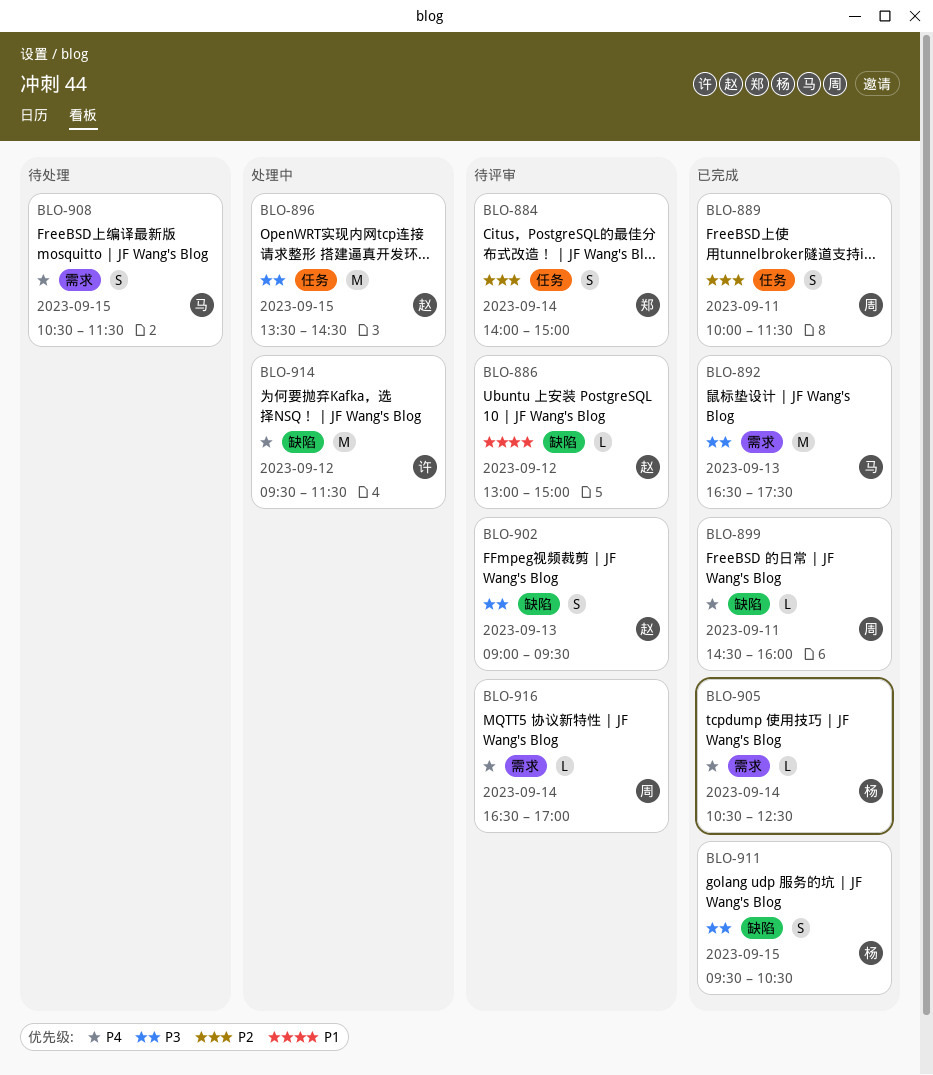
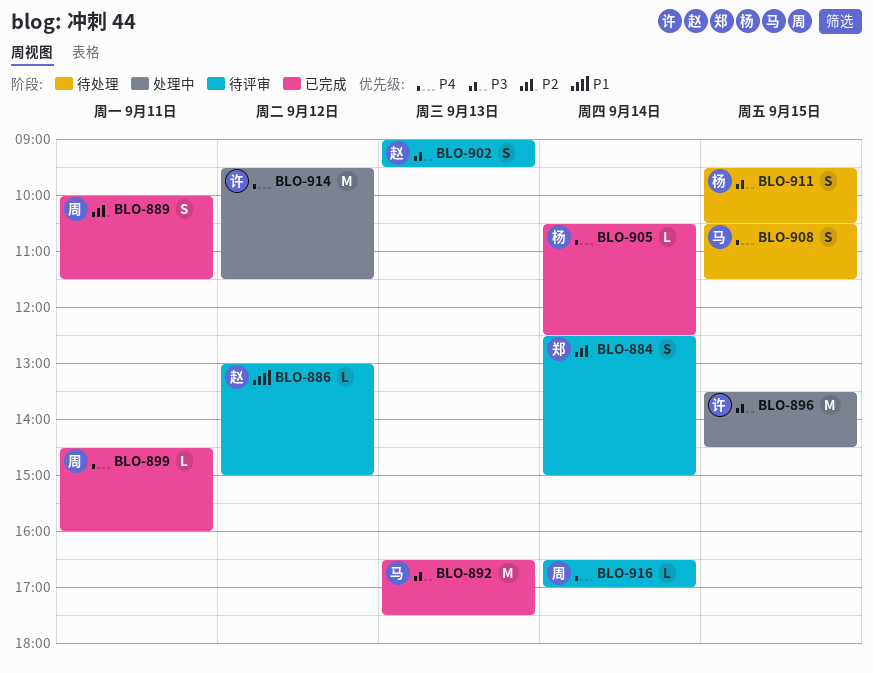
BLO-884, begins: 14:00 -> 12:30
BLO-896, owner: 赵 -> 许
BLO-911, status: 已完成 -> 待处理

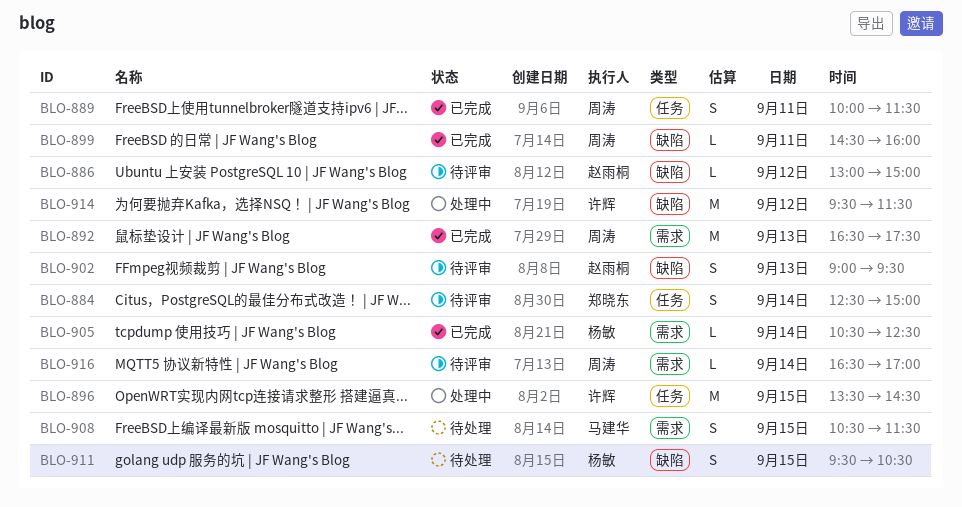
BLO-892, owner: 马建华 -> 周涛

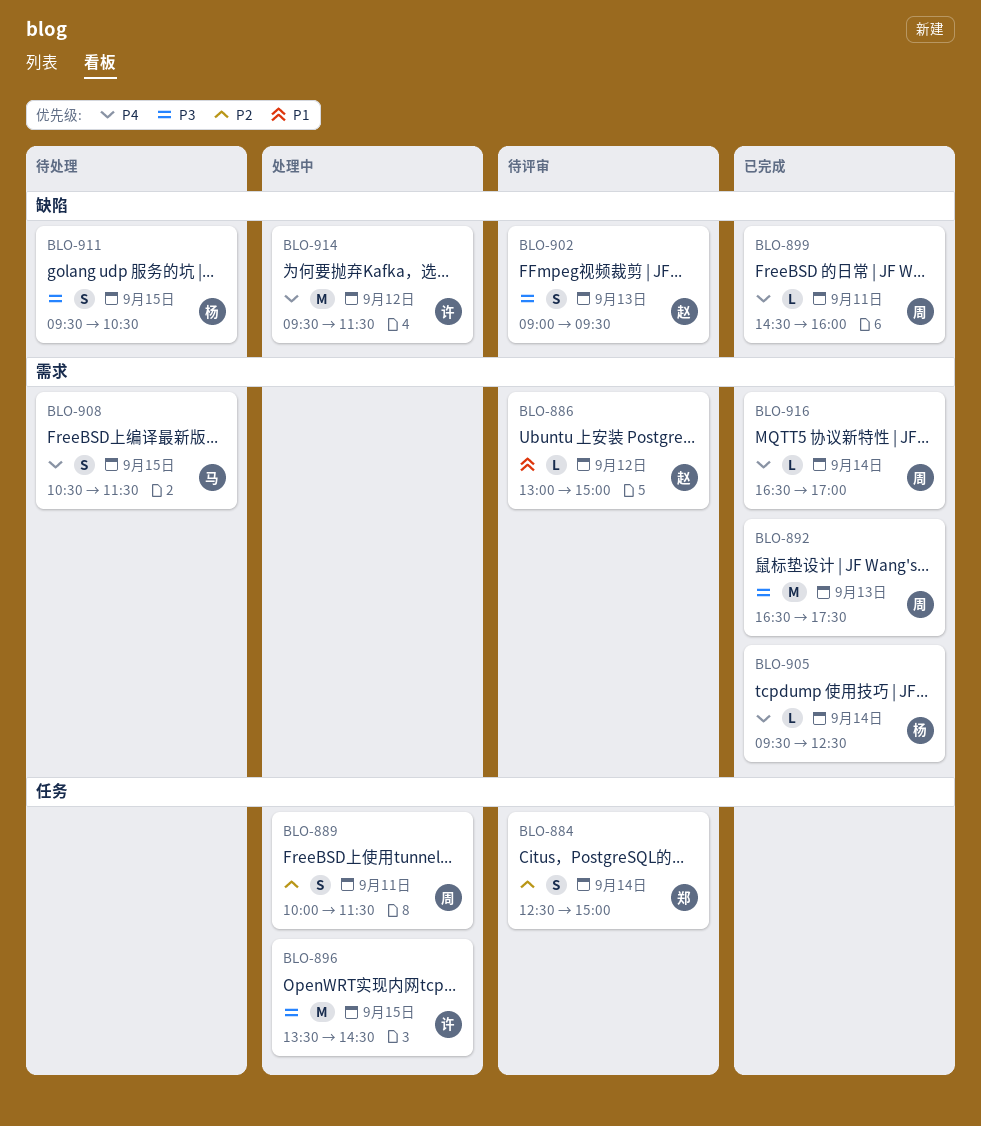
BLO-886, label: 缺陷 -> 需求
BLO-889, status: 已完成 -> 处理中
BLO-905, begins: 10:30 -> 09:30
BLO-916, status: 待评审 -> 已完成

